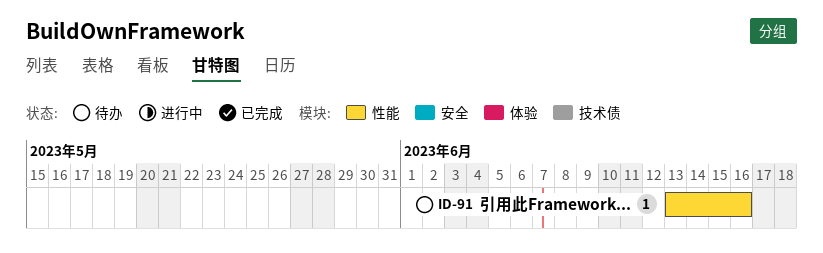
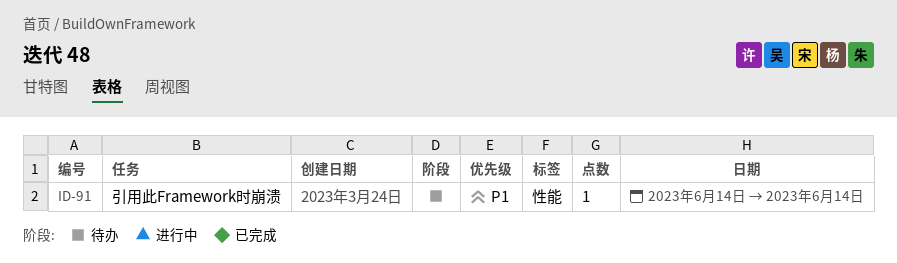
ID-91, start: Jun 13 -> Jun 14
ID-91, due: Jun 16 -> Jun 14

